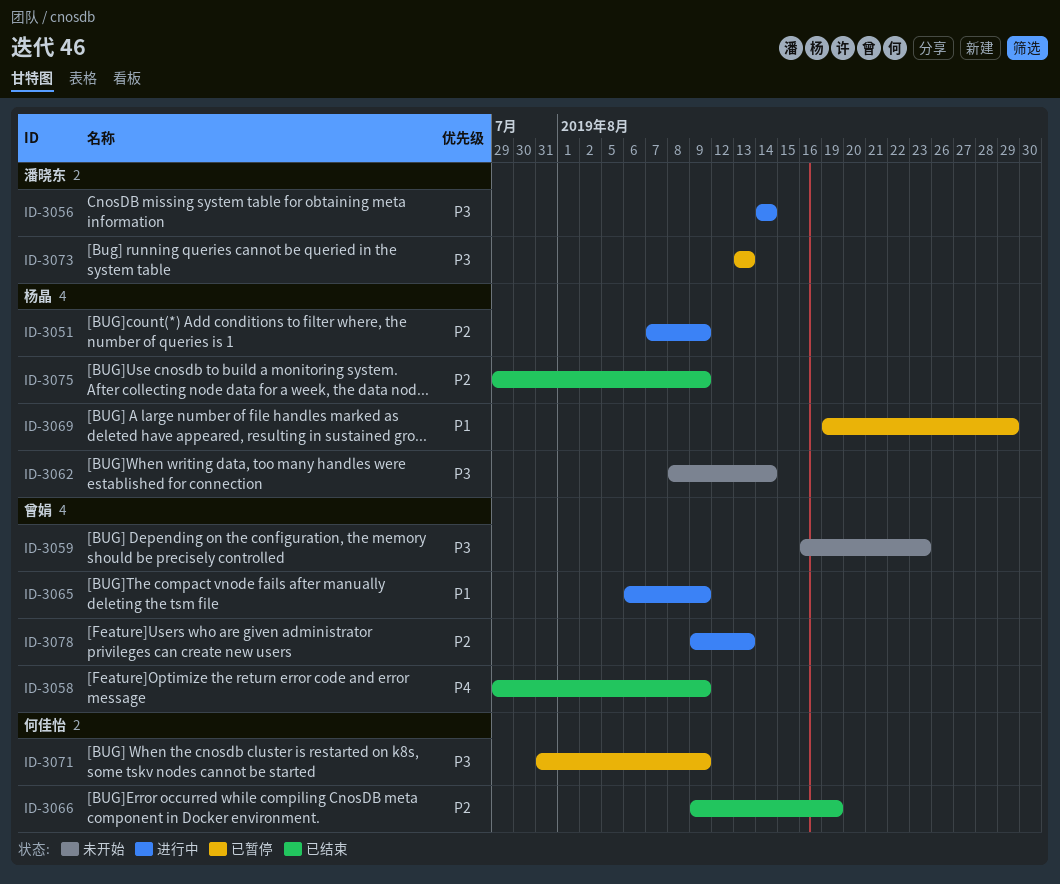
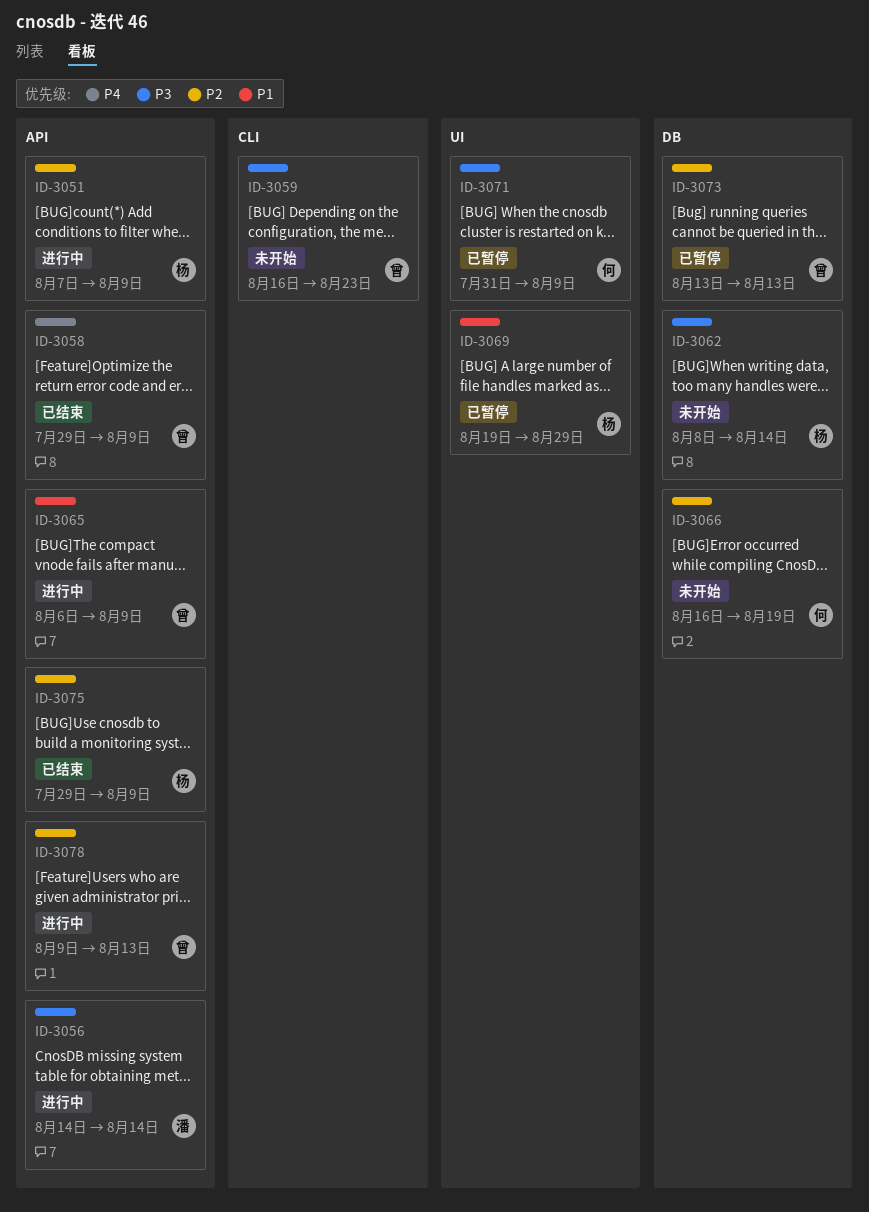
ID-3066, status: 已结束 -> 未开始
ID-3066, start: Aug 9 -> Aug 16
ID-3073, owner: 潘晓东 -> 曾娟
ID-3073, priority: P3 -> P2

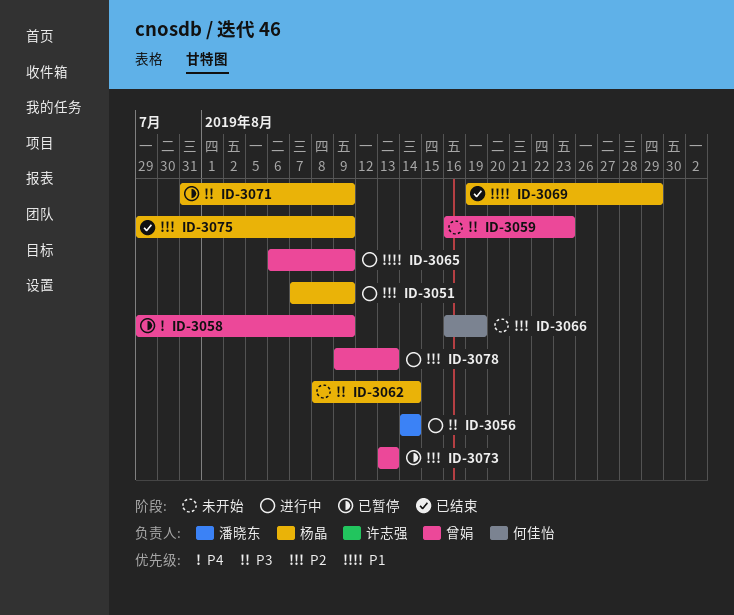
ID-3058, status: 已结束 -> 已暂停
ID-3069, status: 已暂停 -> 已结束
ID-3071, owner: 何佳怡 -> 杨晶

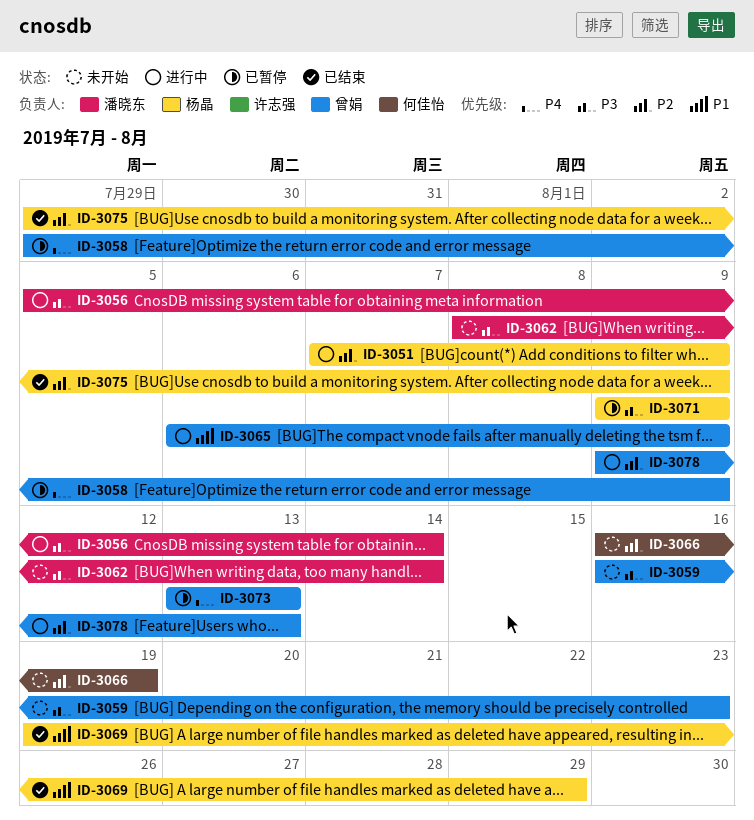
ID-3056, start: Aug 14 -> Aug 5
ID-3062, owner: 杨晶 -> 潘晓东
ID-3071, start: Jul 31 -> Aug 9
ID-3073, priority: P2 -> P4

